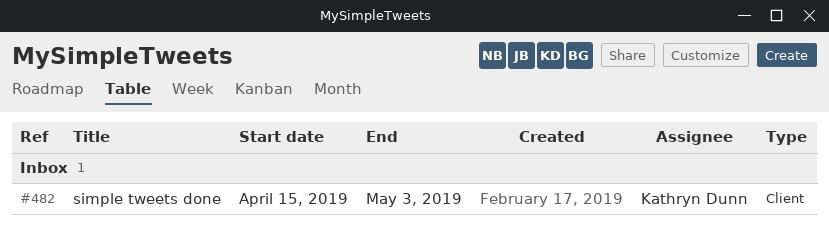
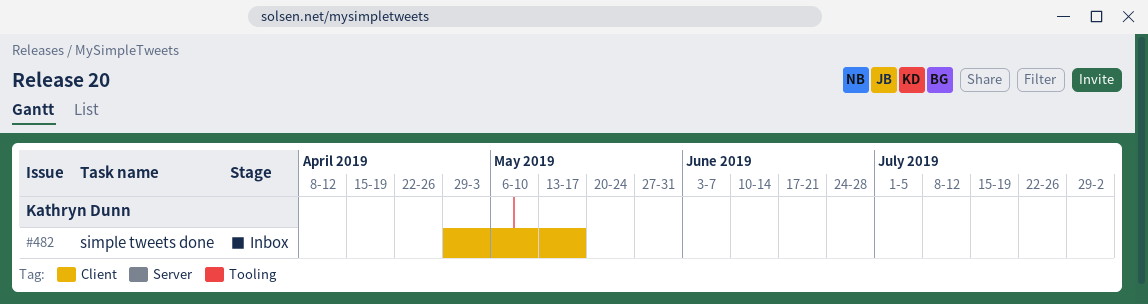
#482, start: Apr 15 -> Apr 29
#482, due: May 3 -> May 17

